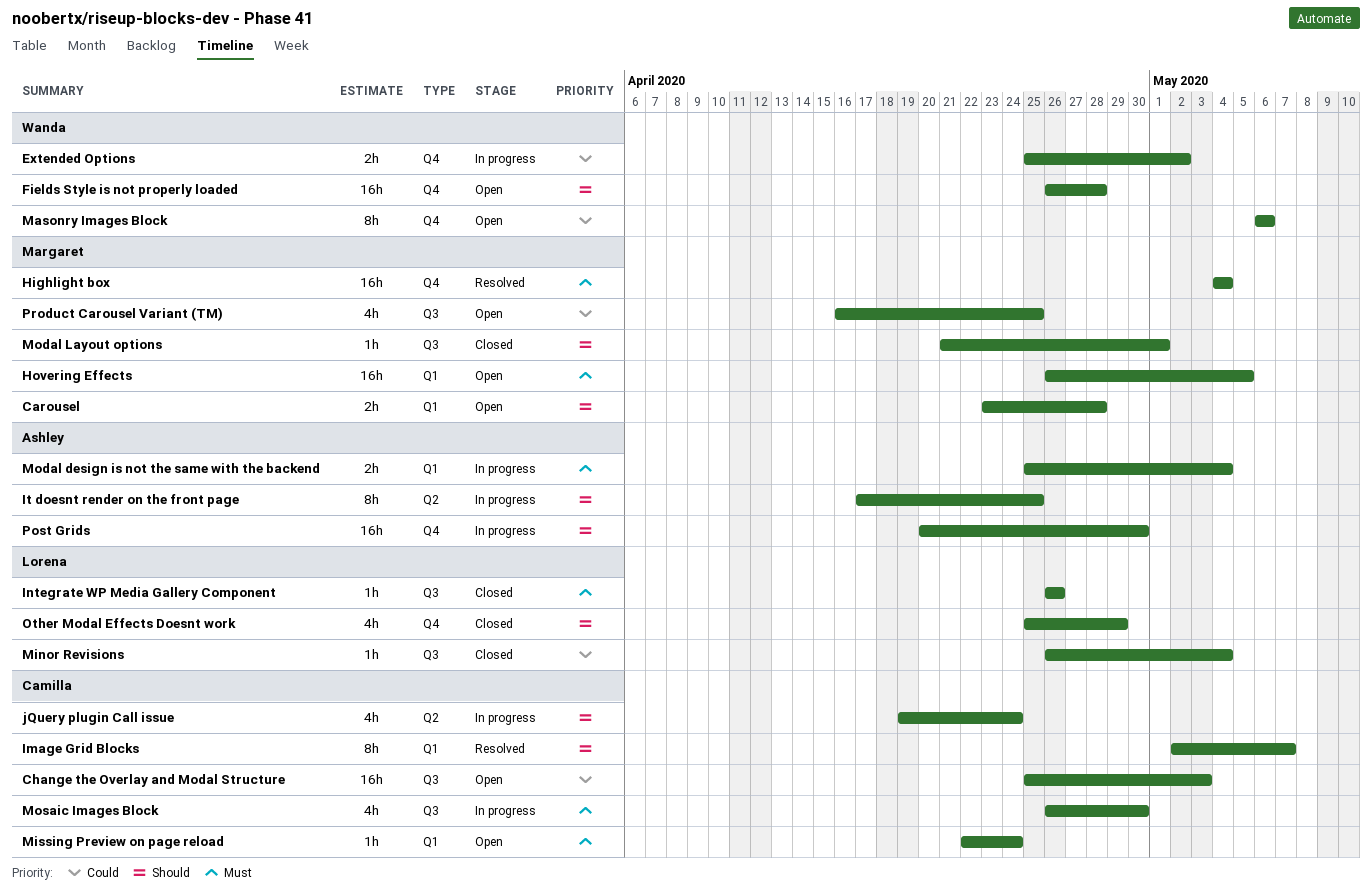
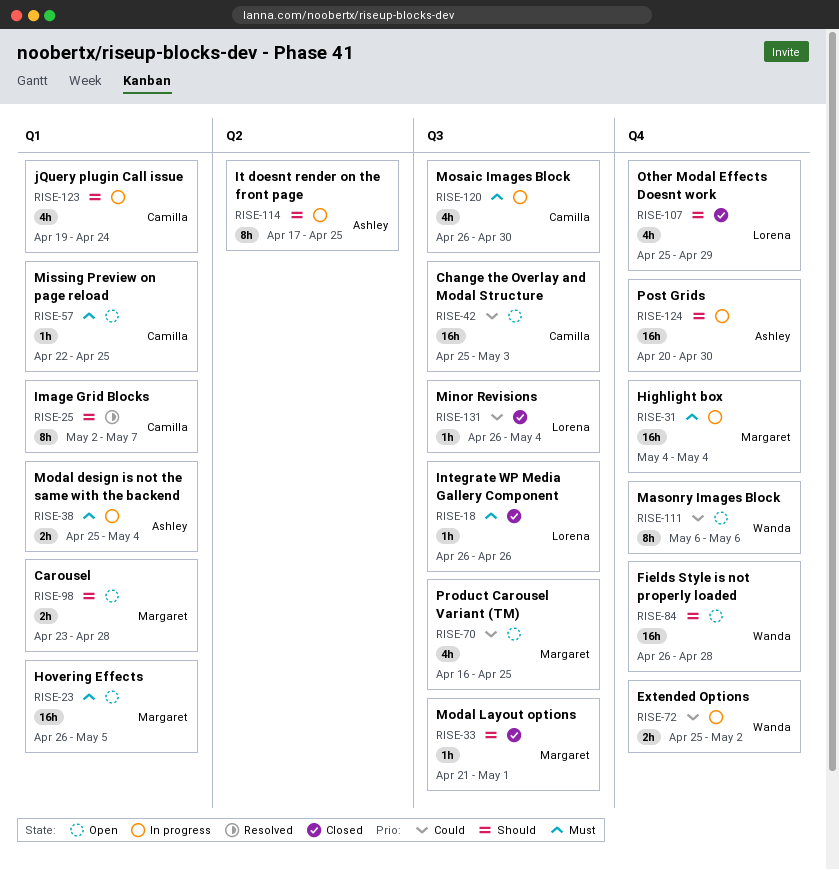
Highlight box, status: Resolved -> In progress
jQuery plugin Call issue, label: Q2 -> Q1
Missing Preview on page reload, due: Apr 24 -> Apr 25

